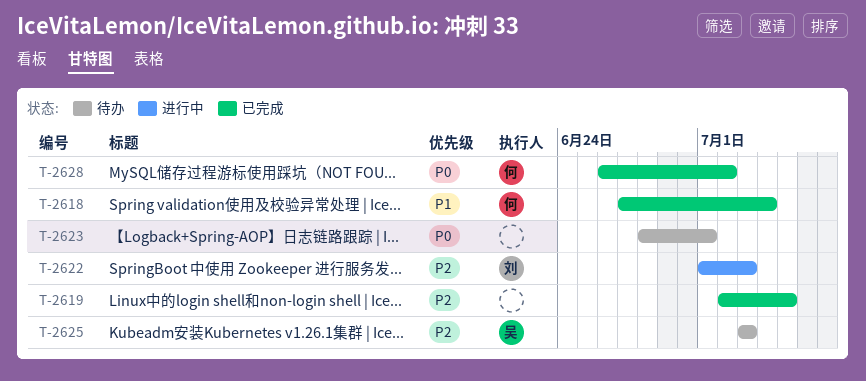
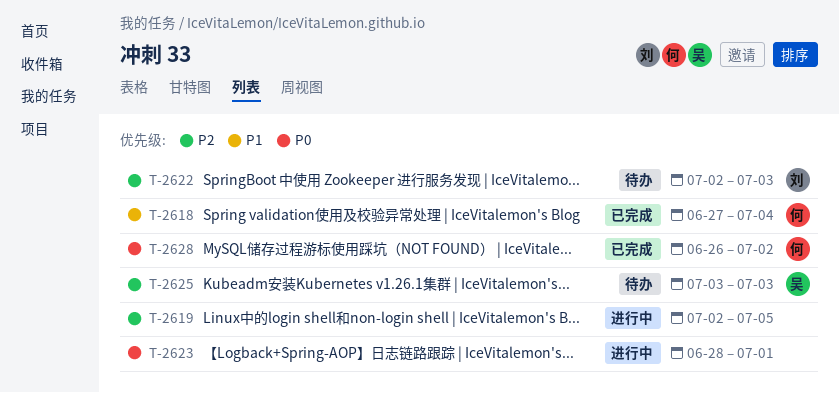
T-2619, status: 已完成 -> 进行中
T-2622, status: 进行中 -> 待办
T-2622, start: Jul 1 -> Jul 2
T-2623, status: 待办 -> 进行中

